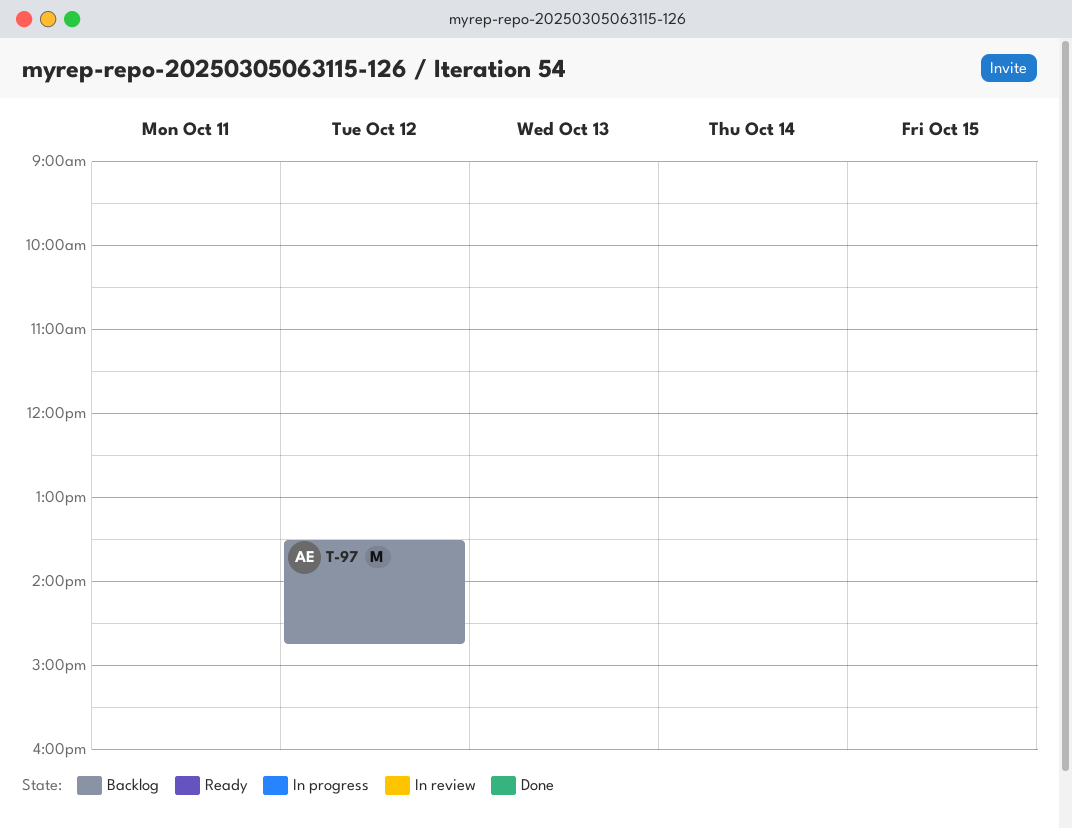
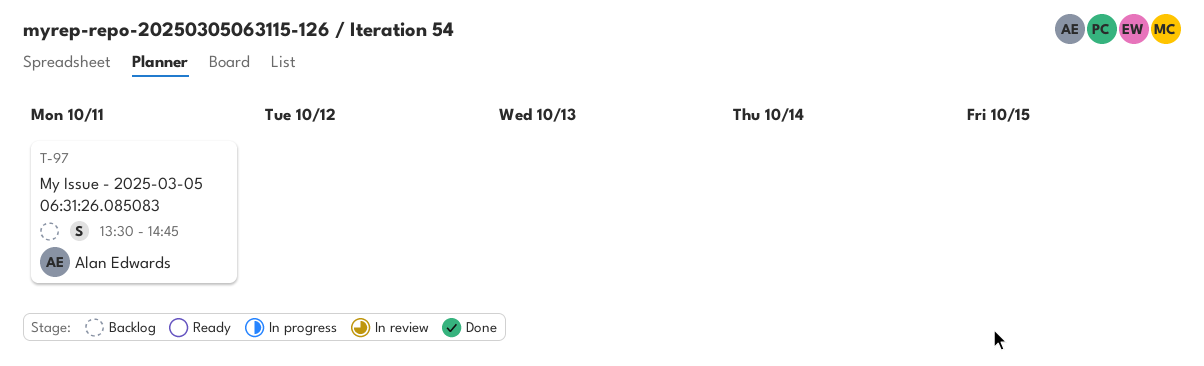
T-97, estimate: M -> S
T-97, day: Oct 12 -> Oct 11

